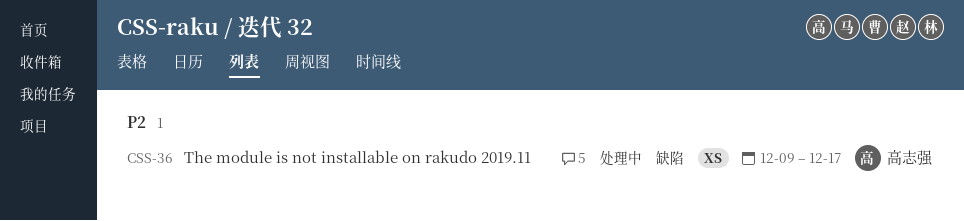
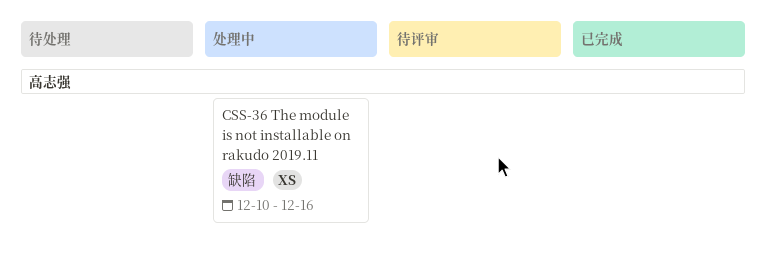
CSS-36, start: Dec 9 -> Dec 10
CSS-36, due: Dec 17 -> Dec 16

